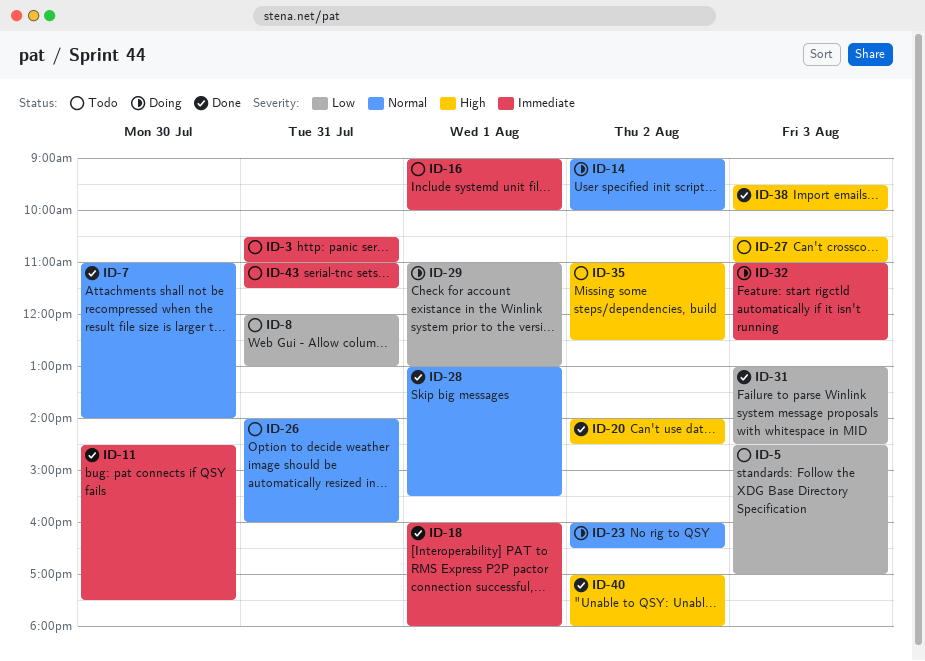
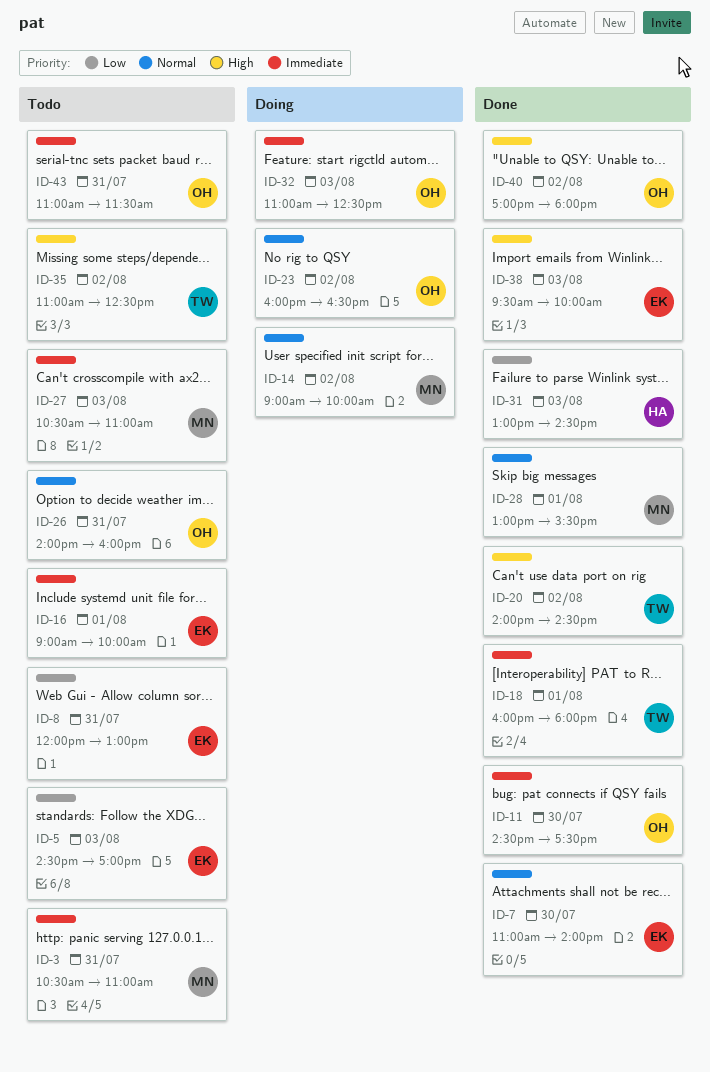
ID-27, priority: High -> Immediate
ID-29: present -> none

